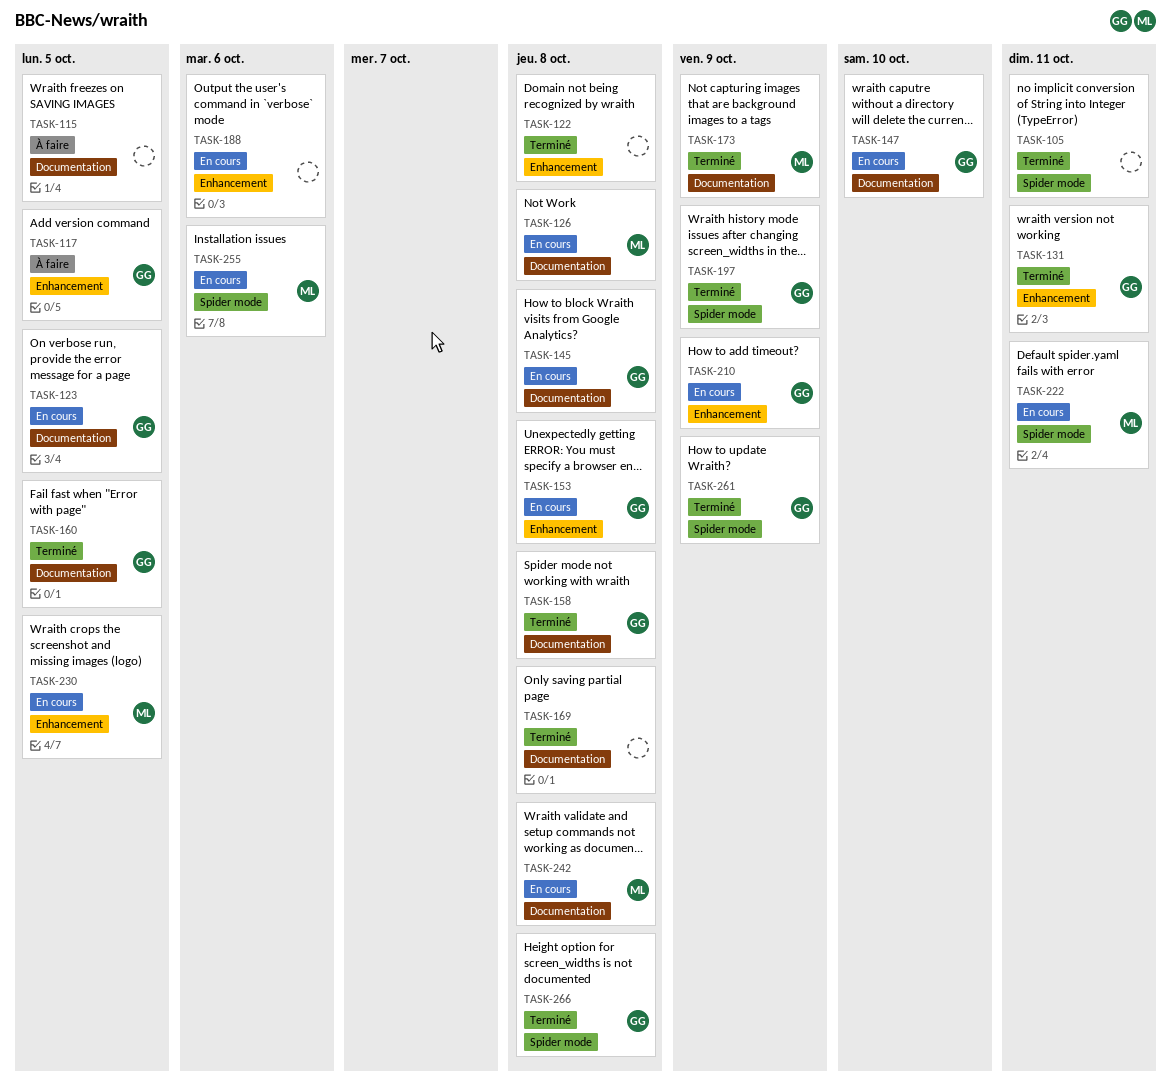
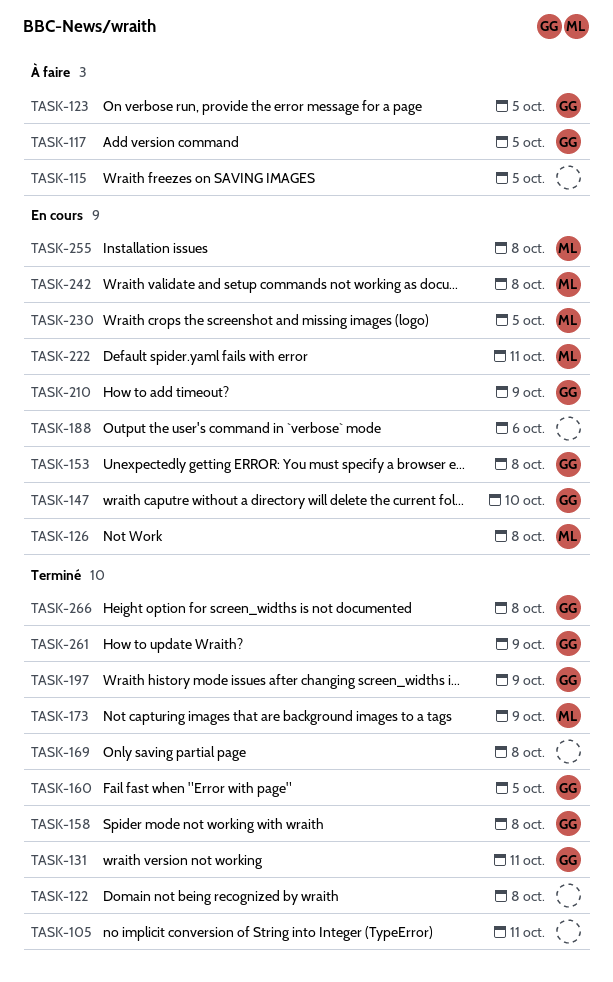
TASK-123, status: En cours -> À faire
TASK-145: present -> none
TASK-255, due: Oct 6 -> Oct 8

